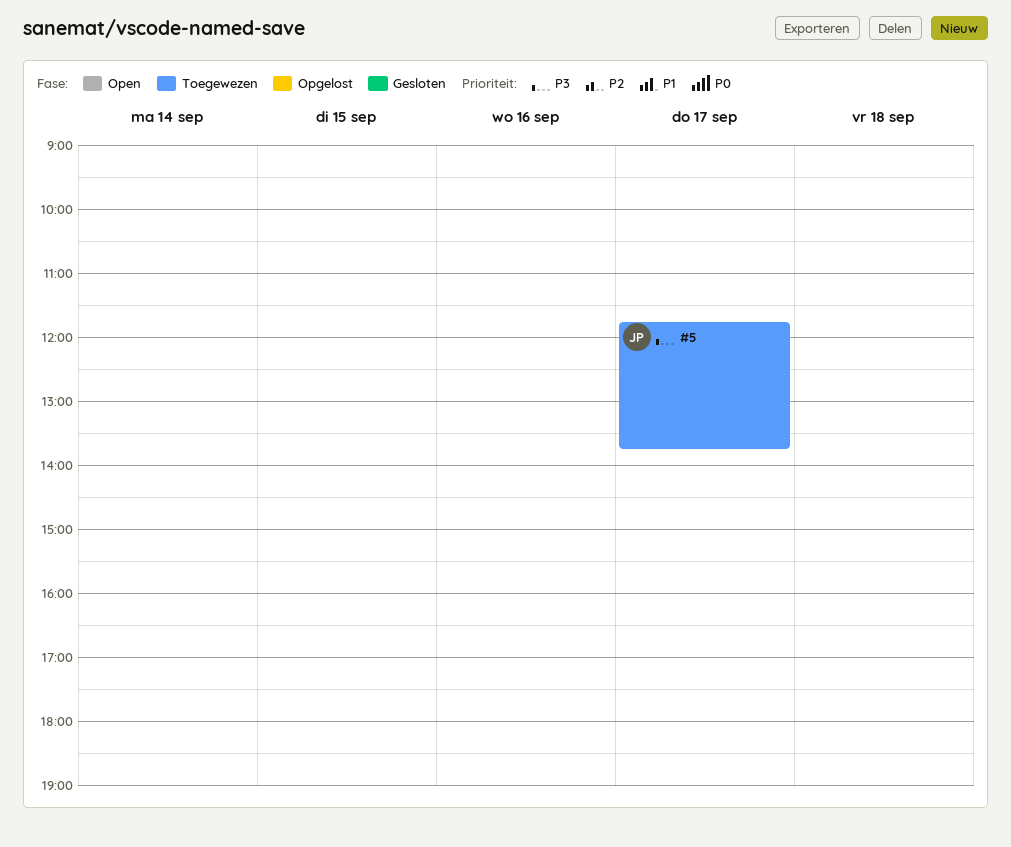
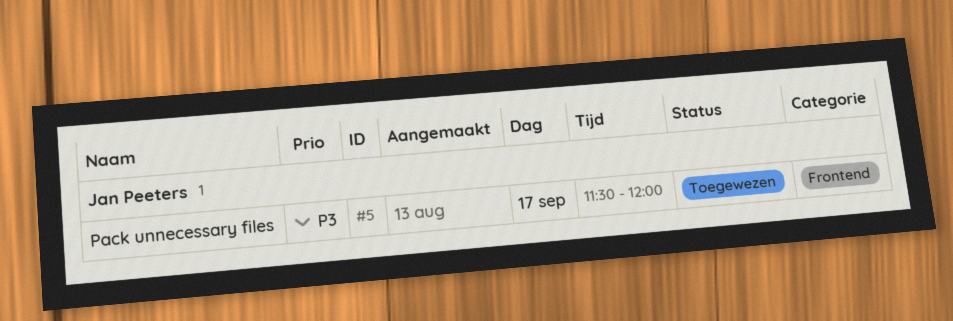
#5, begins: 11:45 -> 11:30
#5, ends: 13:45 -> 12:00

